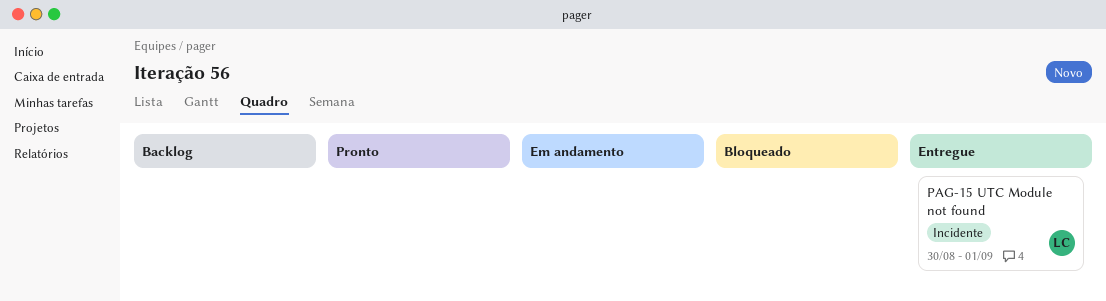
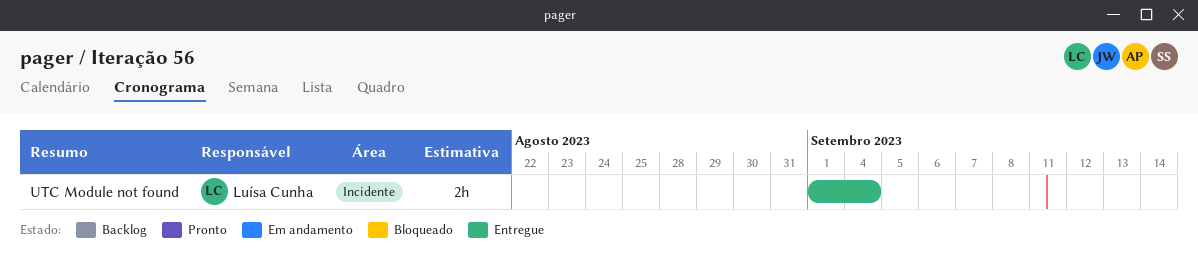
UTC Module not found, start: Aug 30 -> Sep 1
UTC Module not found, due: Sep 1 -> Sep 4

